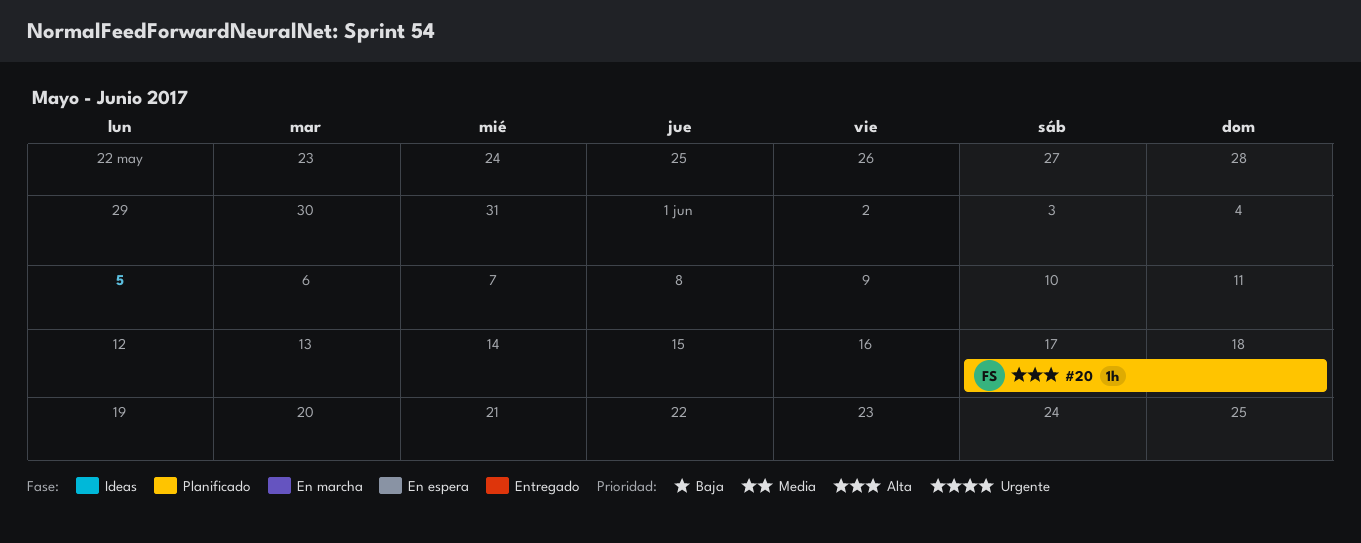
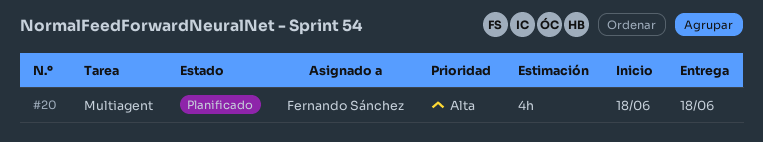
#20, estimate: 1h -> 4h
#20, start: Jun 17 -> Jun 18

